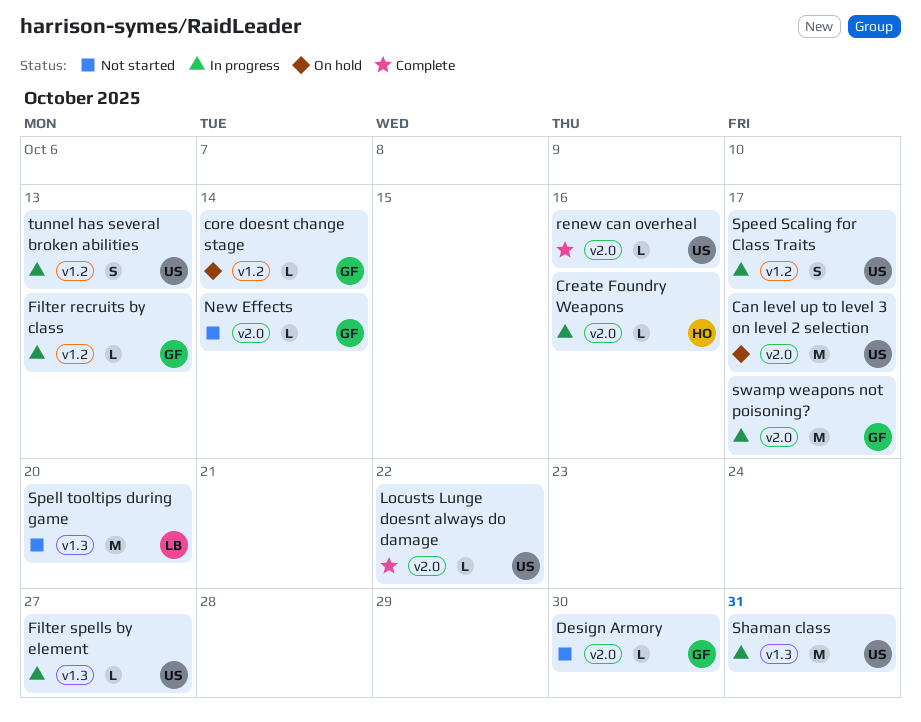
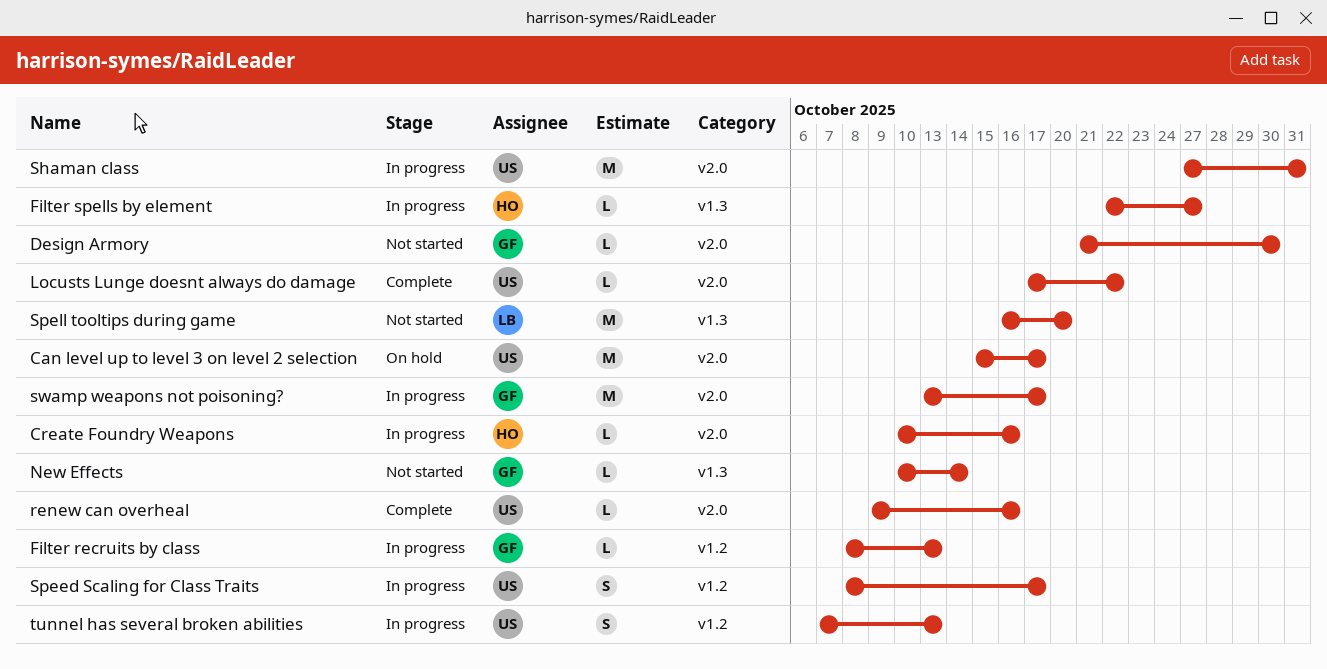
core doesnt change stage: present -> none
Filter spells by element, owner: US -> HO
New Effects, label: v2.0 -> v1.3
Shaman class, label: v1.3 -> v2.0

